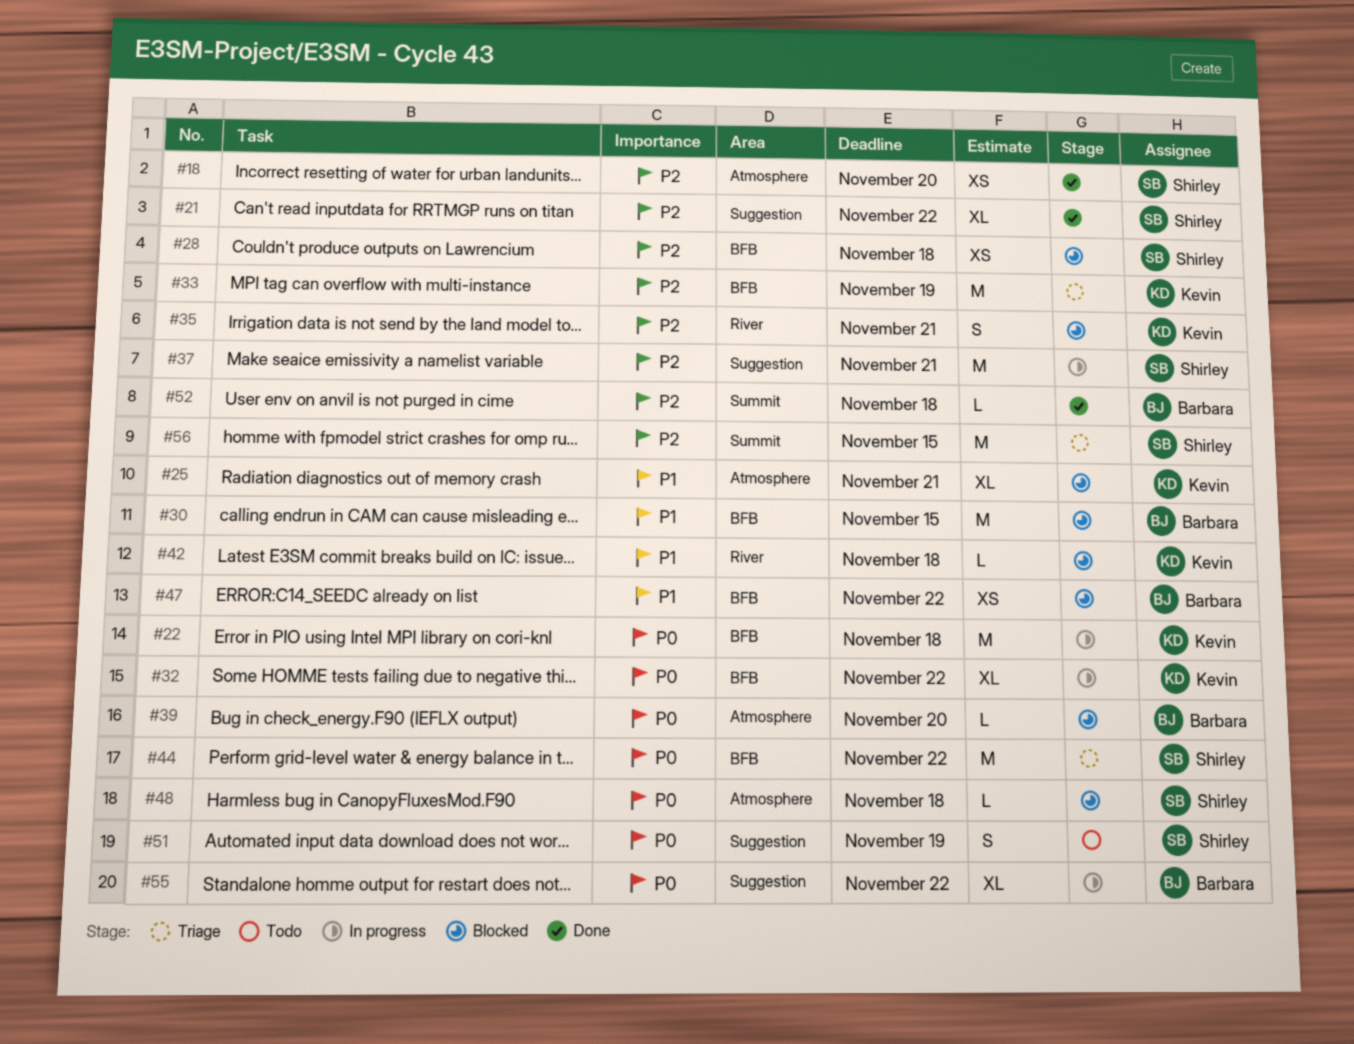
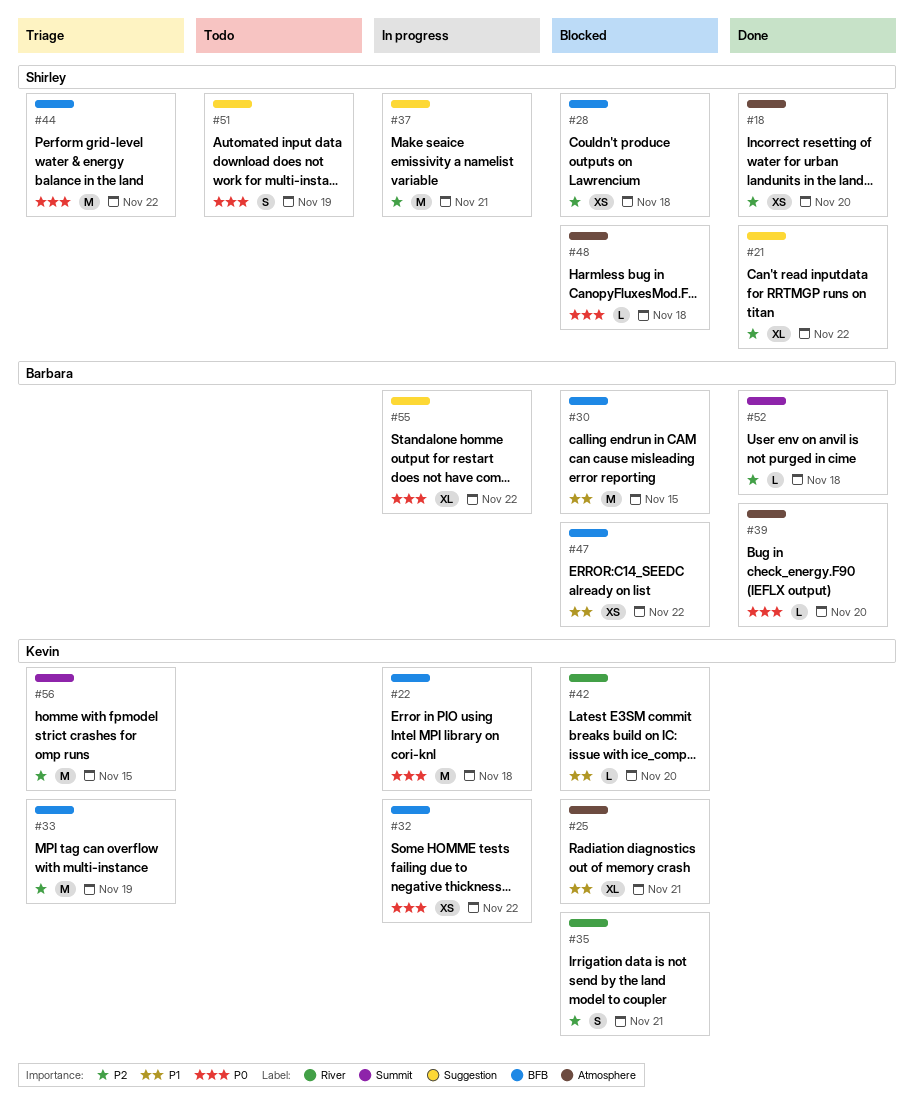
#32, estimate: XL -> XS
#39, status: Blocked -> Done
#42, due: Nov 18 -> Nov 20
#56, owner: Shirley -> Kevin

